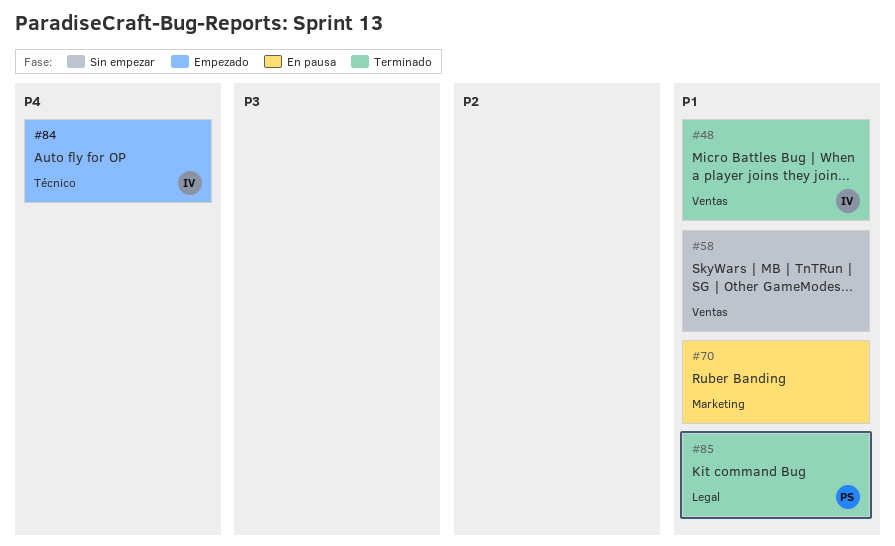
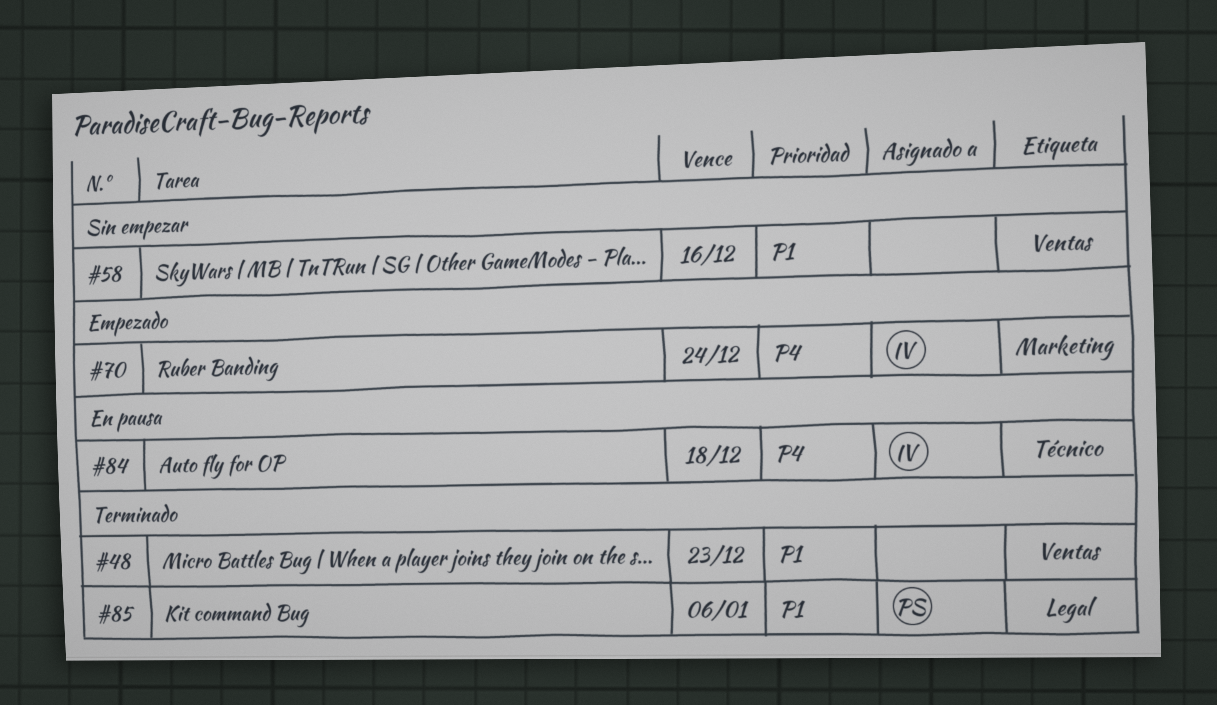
#48, owner: IV -> none
#70, status: En pausa -> Empezado
#70, owner: none -> IV
#70, priority: P1 -> P4
#84, status: Empezado -> En pausa

